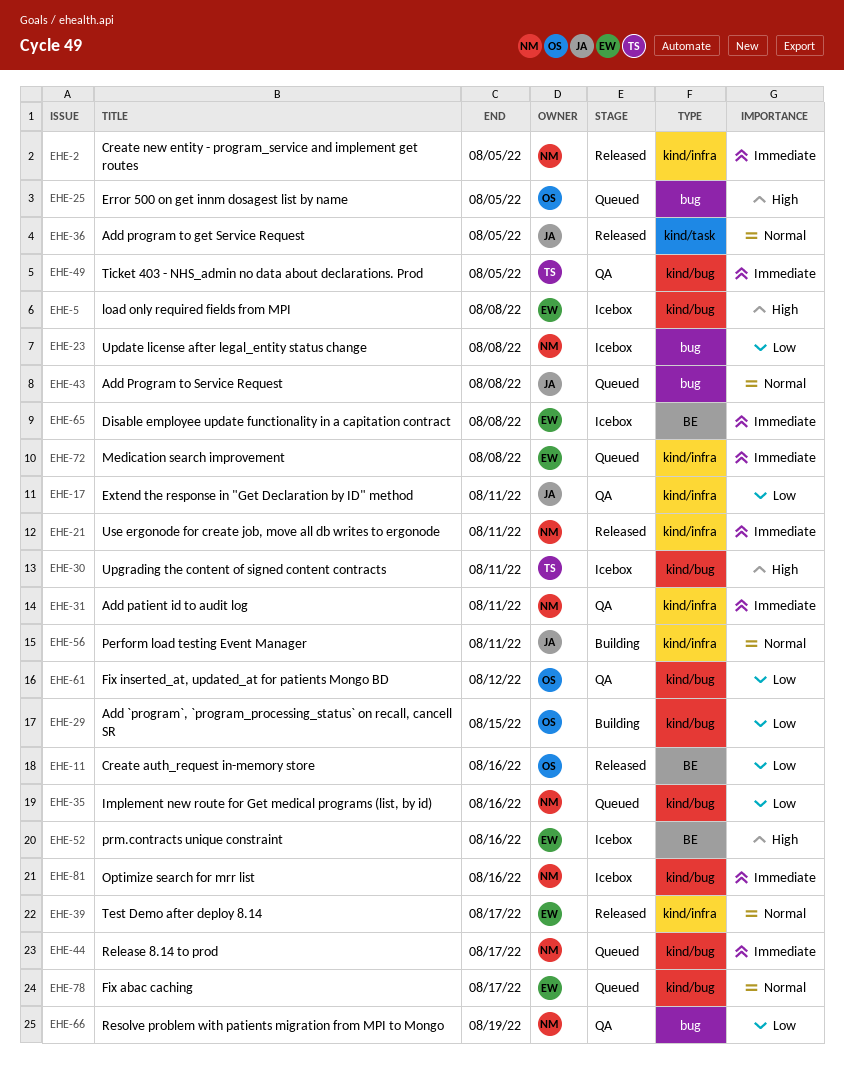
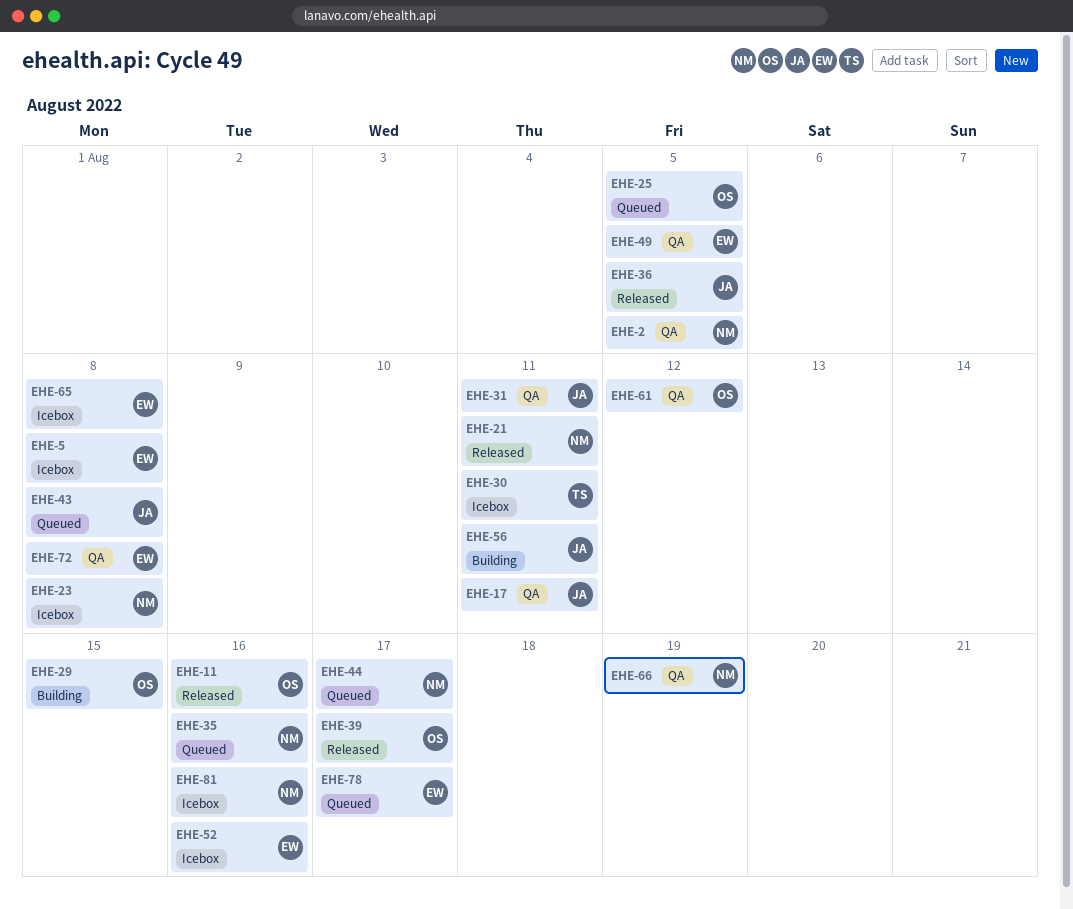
EHE-2, status: Released -> QA
EHE-31, owner: NM -> JA
EHE-39, owner: EW -> OS
EHE-49, owner: TS -> EW
EHE-72, status: Queued -> QA

